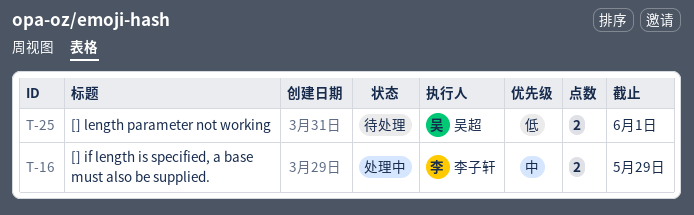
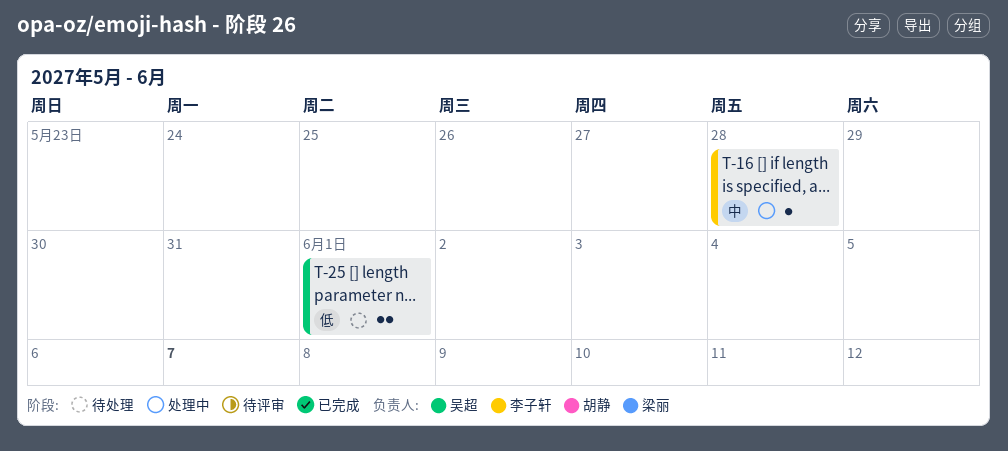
T-16, estimate: 2 -> 1
T-16, due: May 29 -> May 28

